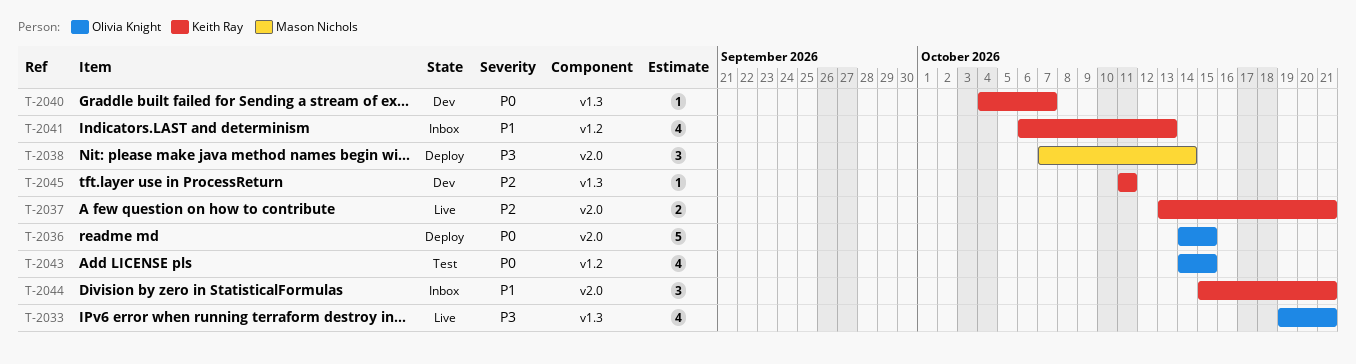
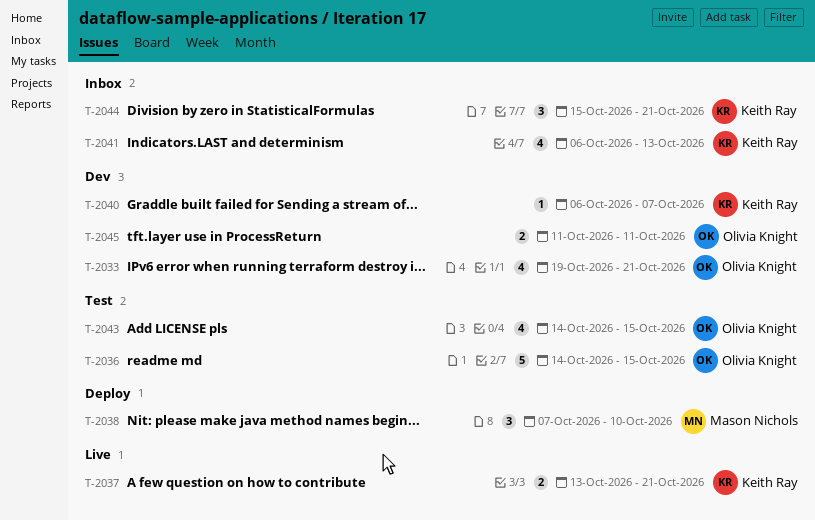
T-2033, status: Live -> Dev
T-2036, status: Deploy -> Test
T-2038, due: Oct 14 -> Oct 10
T-2040, start: Oct 4 -> Oct 6
T-2045, owner: Keith Ray -> Olivia Knight
T-2045, estimate: 1 -> 2

